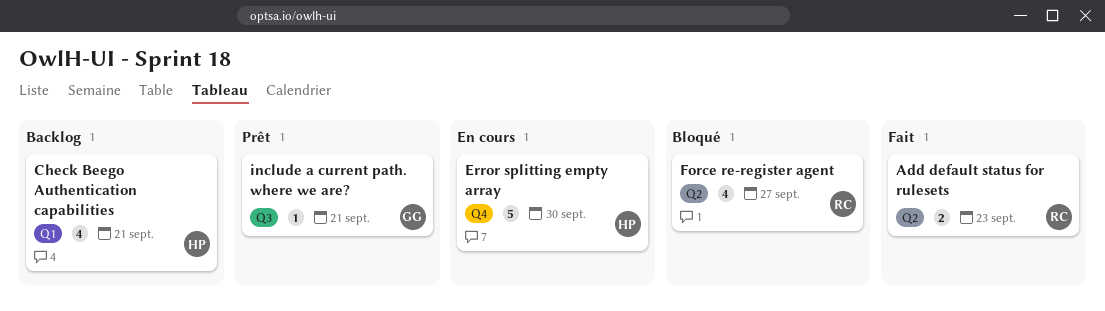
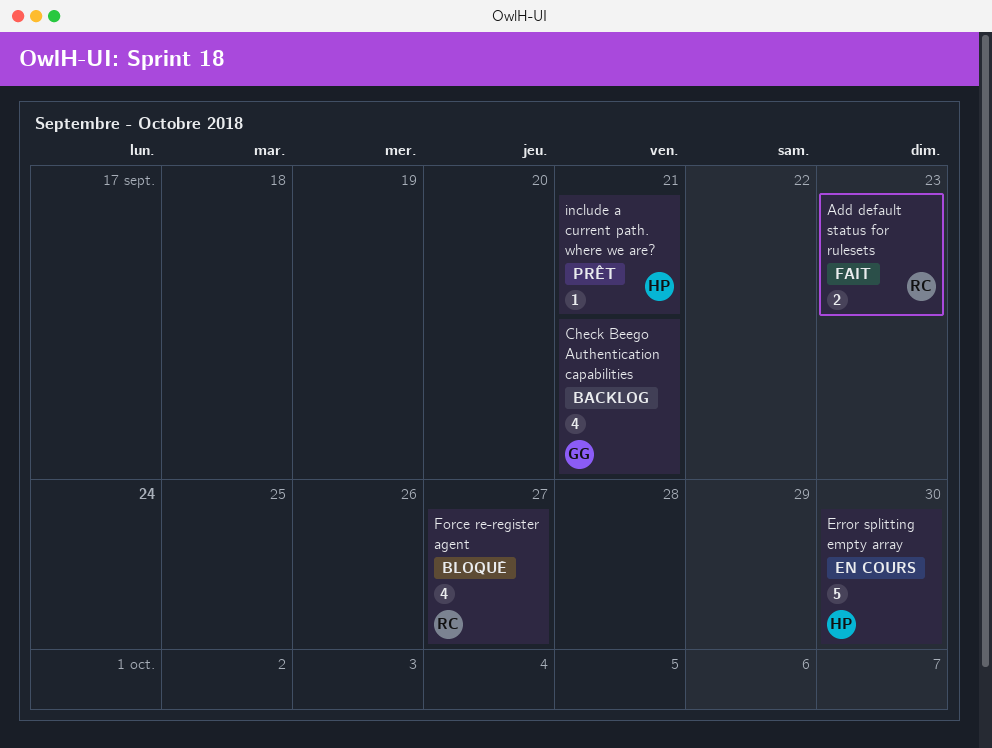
Check Beego Authentication capabilities, owner: HP -> GG
include a current path. where we are?, owner: GG -> HP

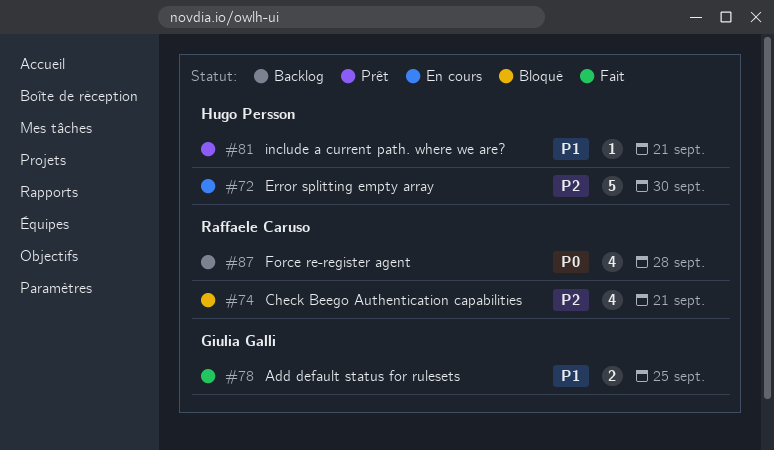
Add default status for rulesets, owner: Raffaele Caruso -> Giulia Galli
Add default status for rulesets, due: Sep 23 -> Sep 25
Check Beego Authentication capabilities, status: Backlog -> Bloqué
Check Beego Authentication capabilities, owner: Giulia Galli -> Raffaele Caruso
Force re-register agent, status: Bloqué -> Backlog
Force re-register agent, due: Sep 27 -> Sep 28

